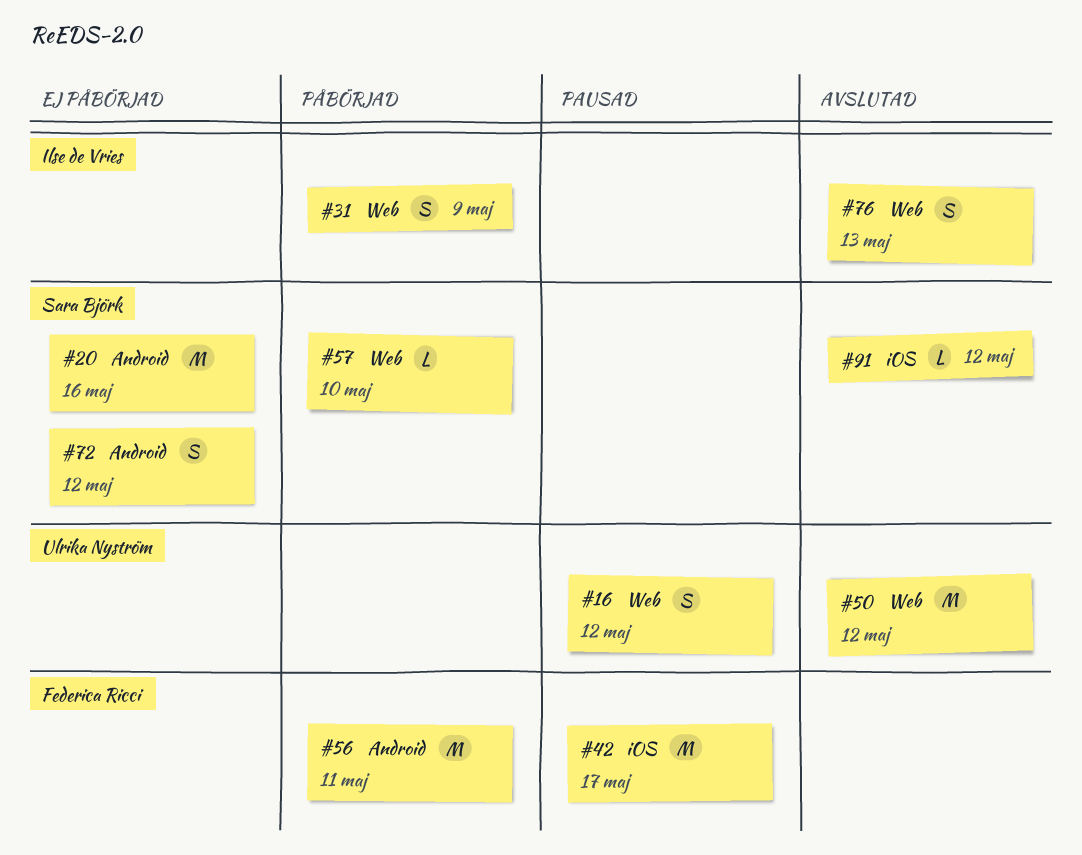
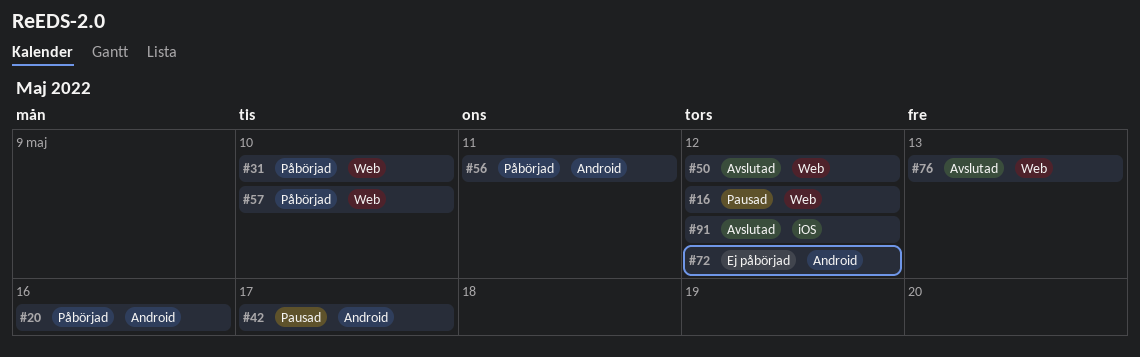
#20, status: Ej påbörjad -> Påbörjad
#31, due: May 9 -> May 10
#42, label: iOS -> Android

